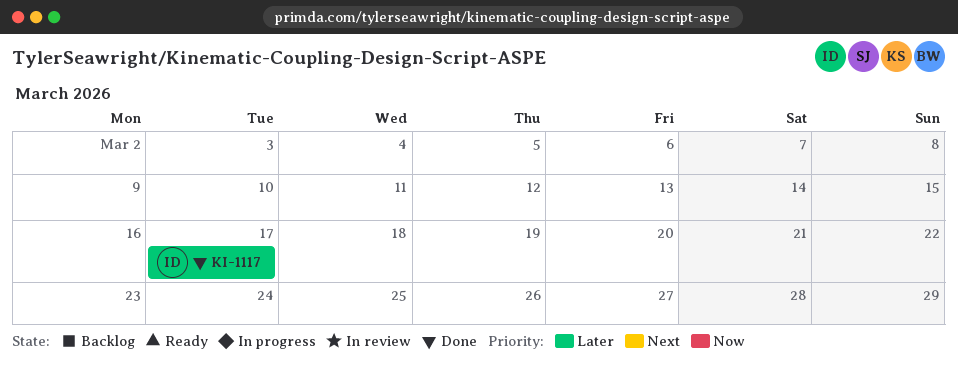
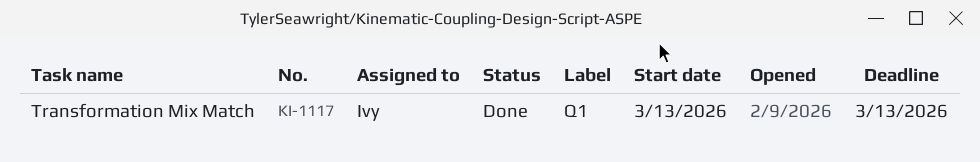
KI-1117, start: Mar 17 -> Mar 13
KI-1117, due: Mar 17 -> Mar 13

